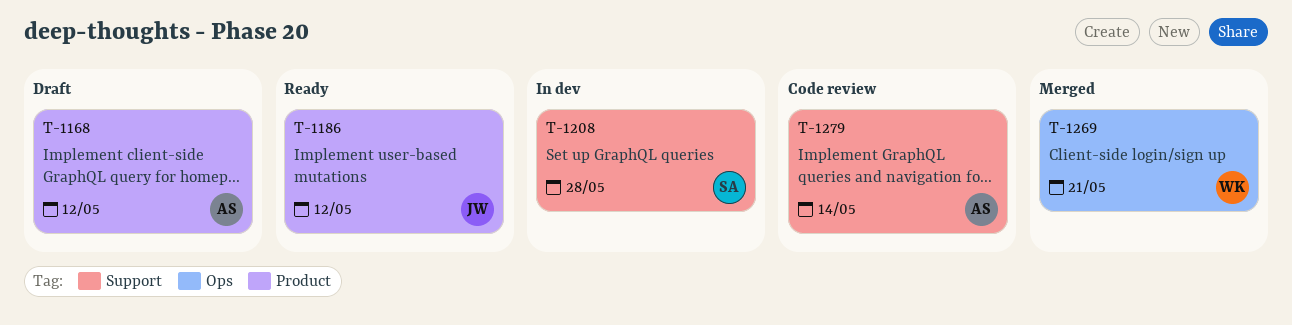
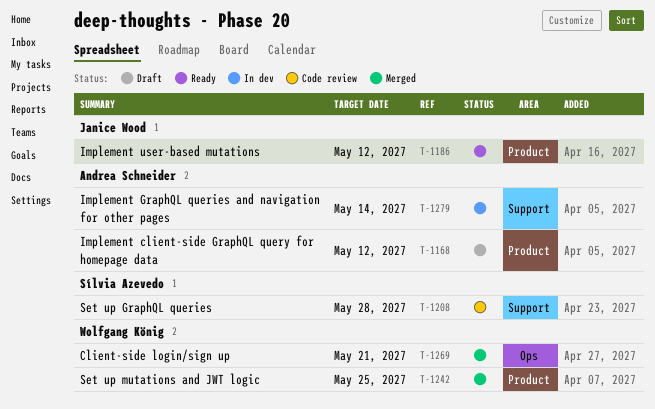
T-1208, status: In dev -> Code review
T-1242: none -> present
T-1279, status: Code review -> In dev

